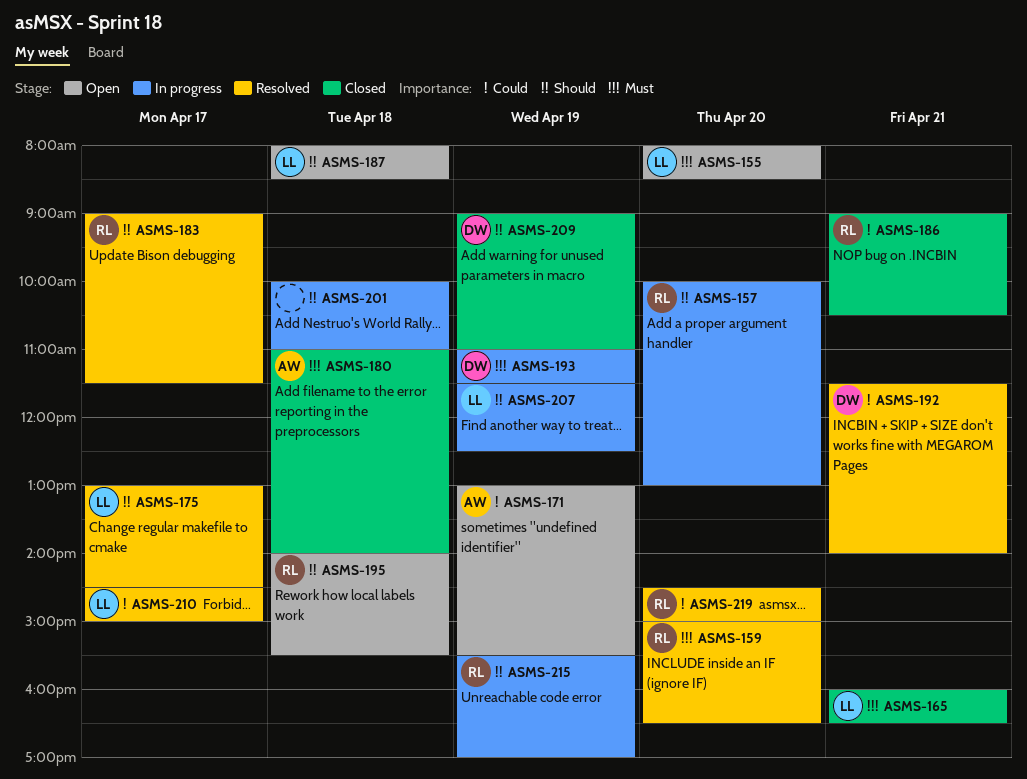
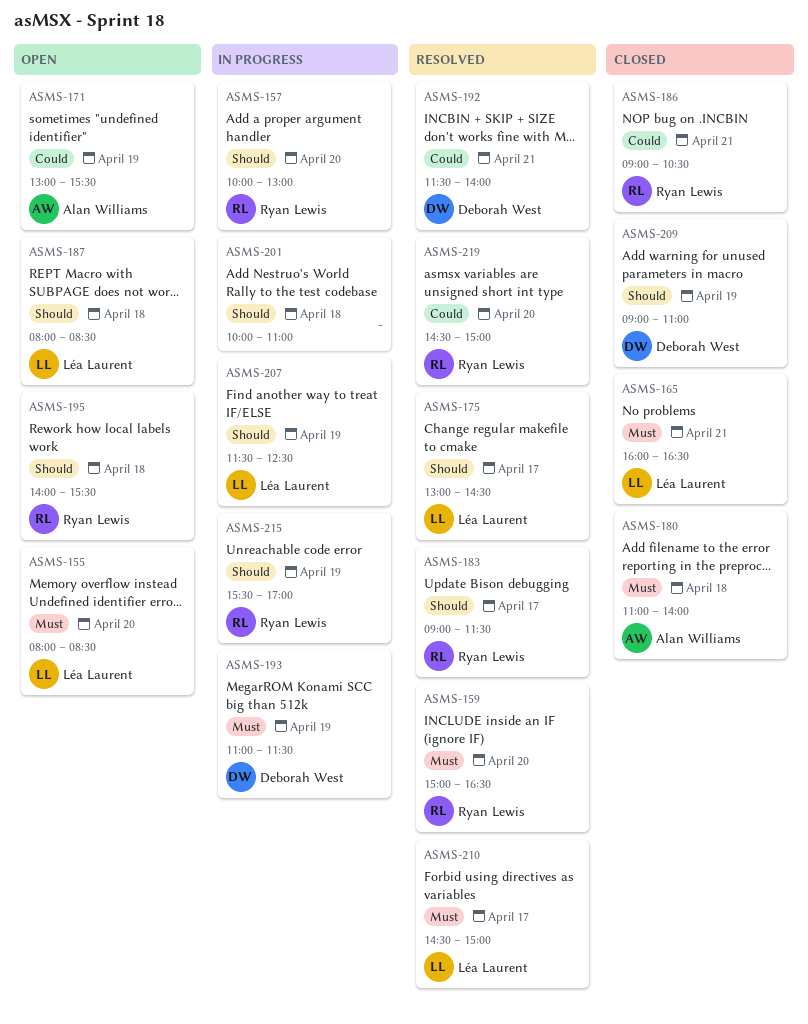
ASMS-210, priority: Could -> Must

